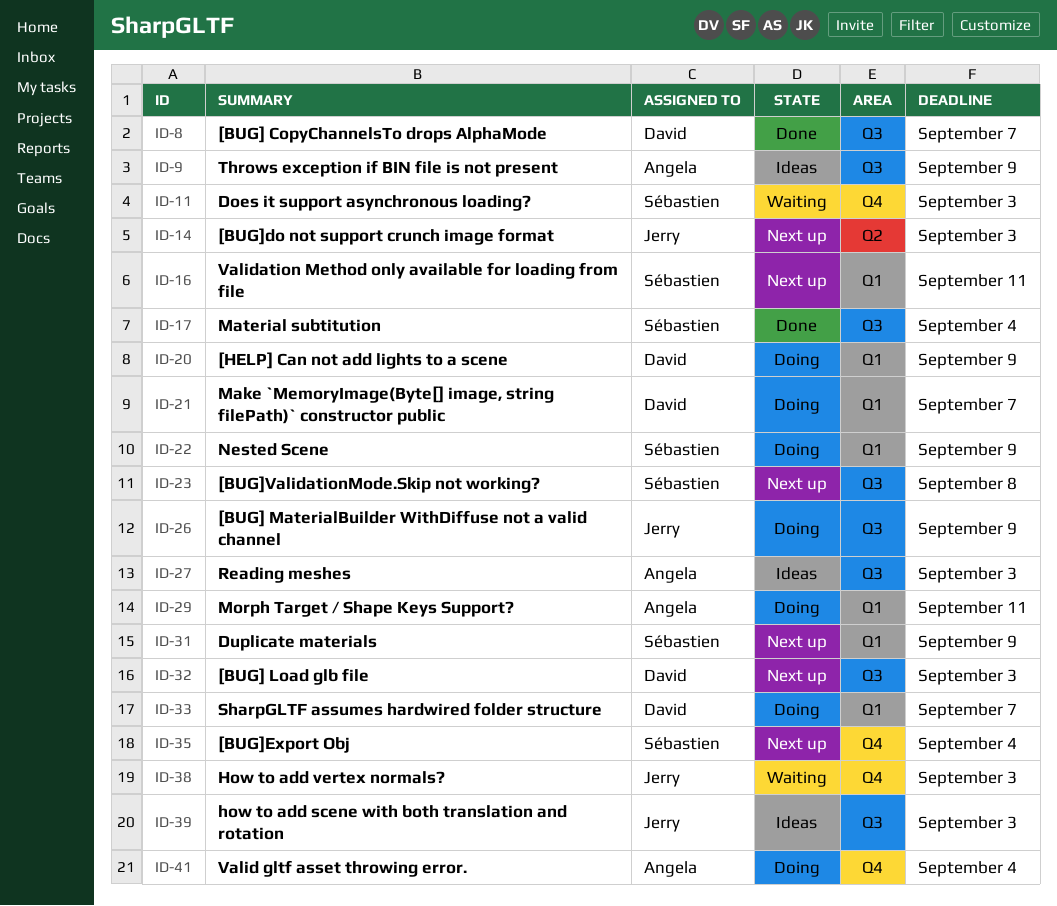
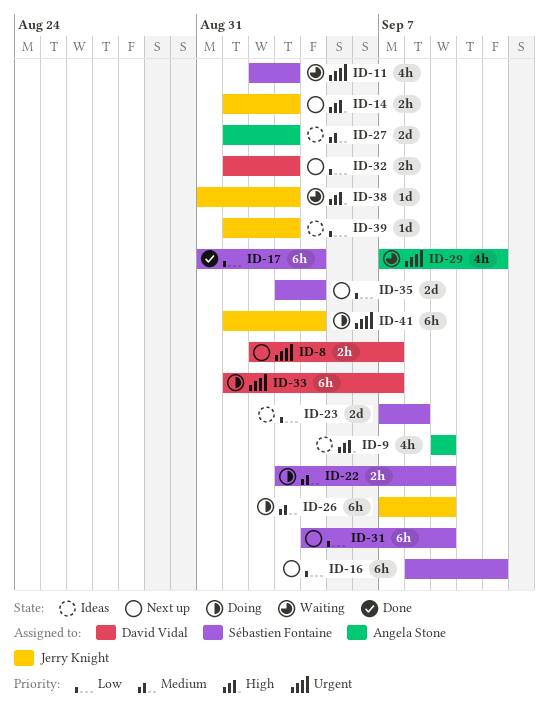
ID-8, status: Done -> Next up
ID-20: present -> none
ID-21: present -> none
ID-23, status: Next up -> Ideas
ID-29, status: Doing -> Waiting
ID-41, owner: Angela Stone -> Jerry Knight

